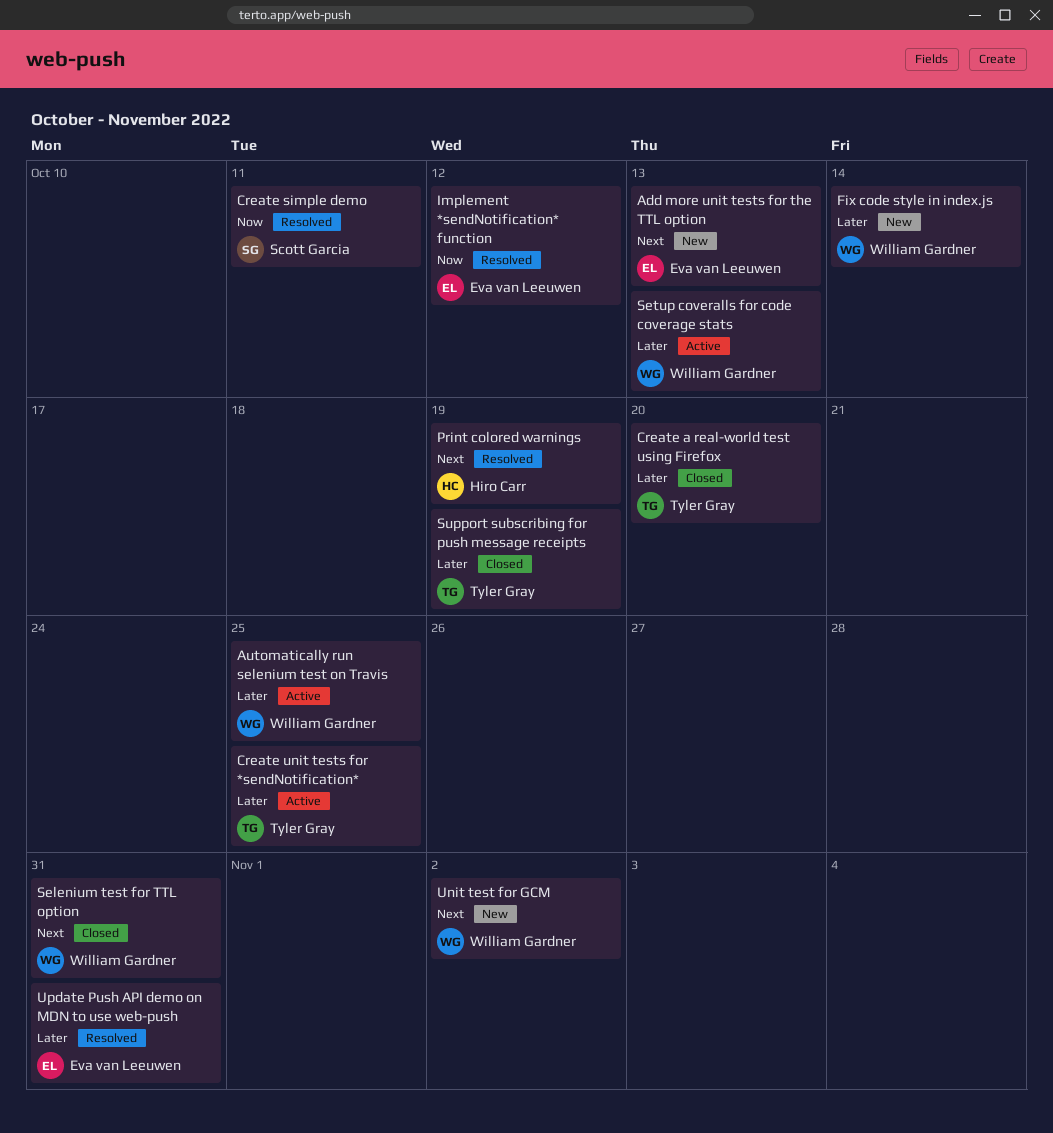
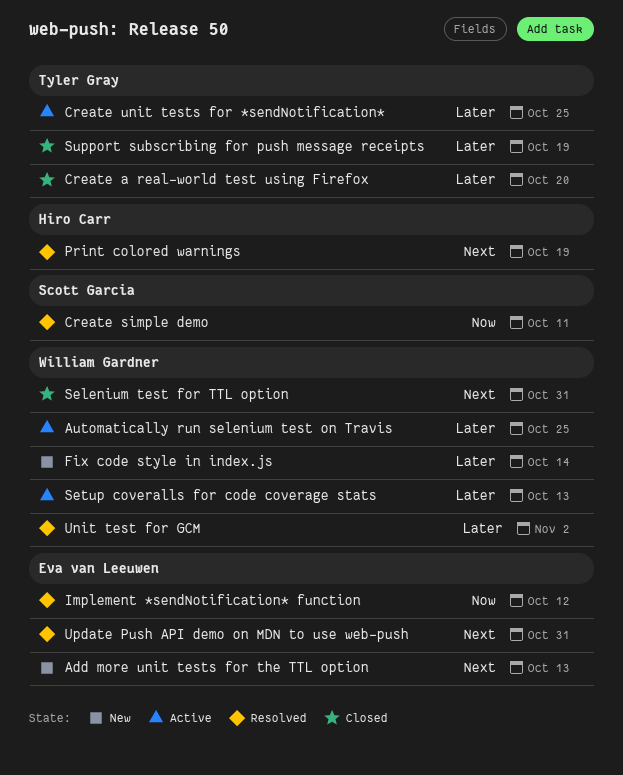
Unit test for GCM, status: New -> Resolved
Unit test for GCM, priority: Next -> Later
Update Push API demo on MDN to use web-push, priority: Later -> Next

